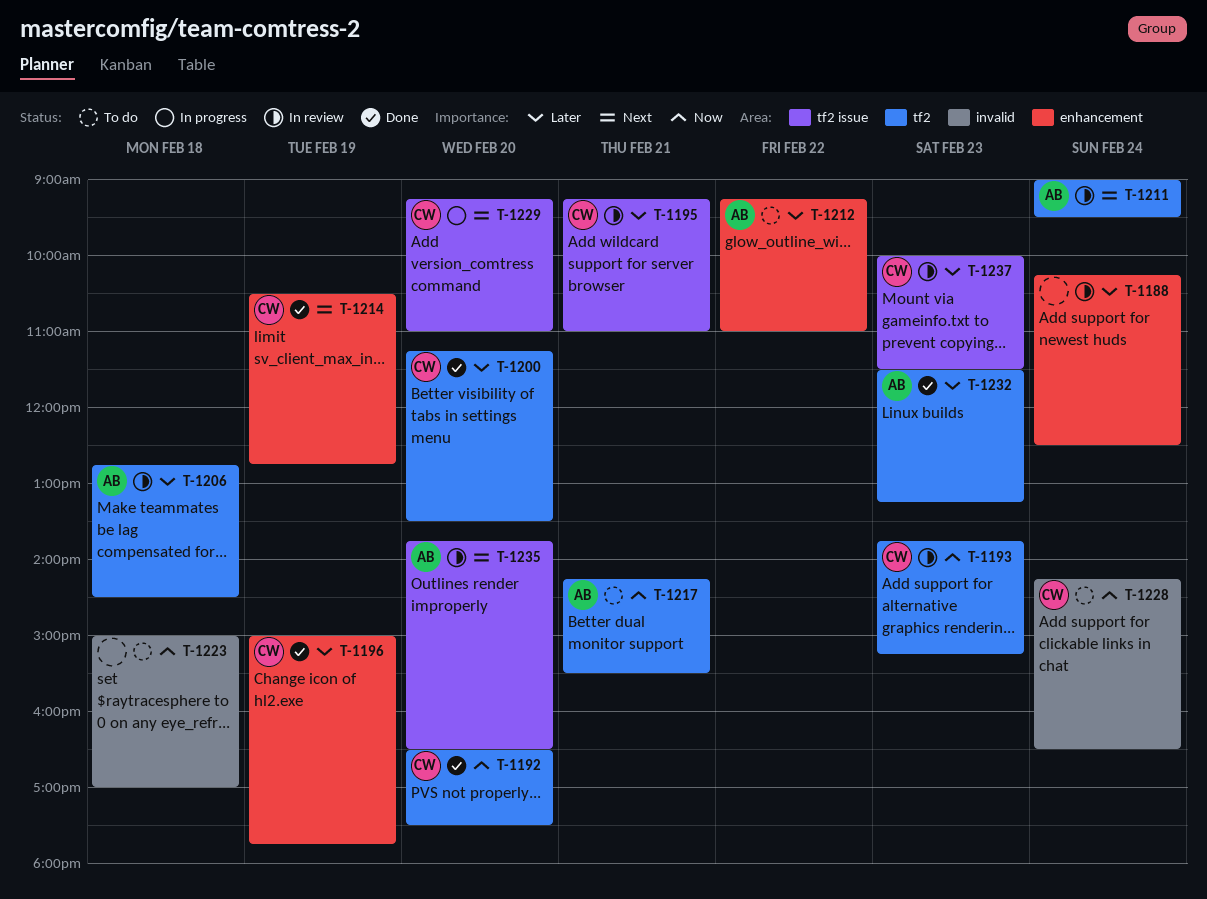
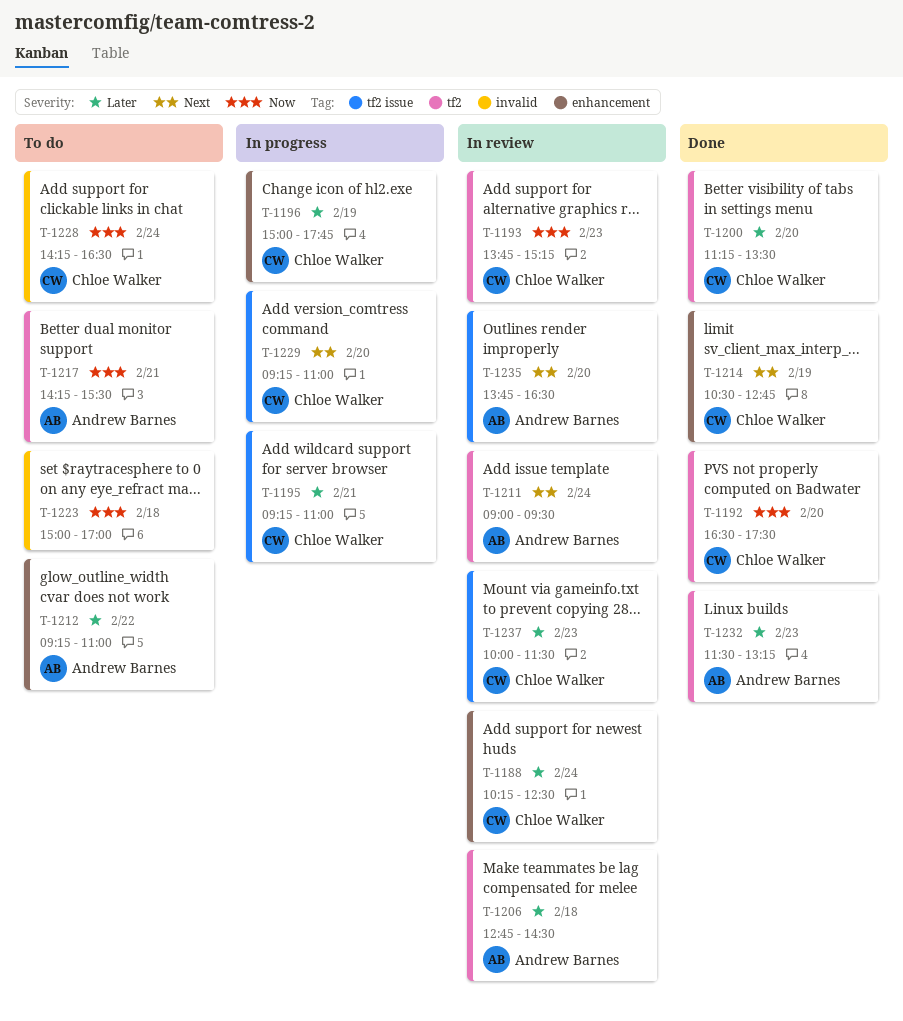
T-1188, owner: none -> Chloe Walker
T-1195, status: In review -> In progress
T-1196, status: Done -> In progress

